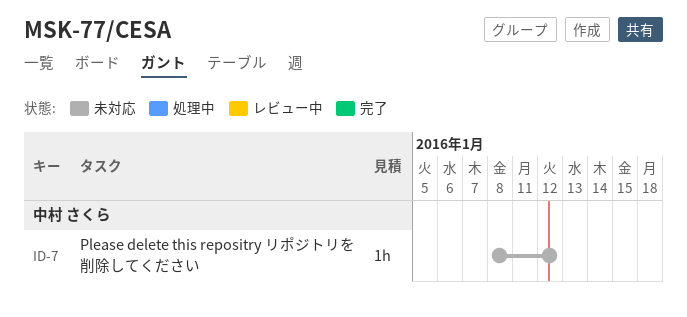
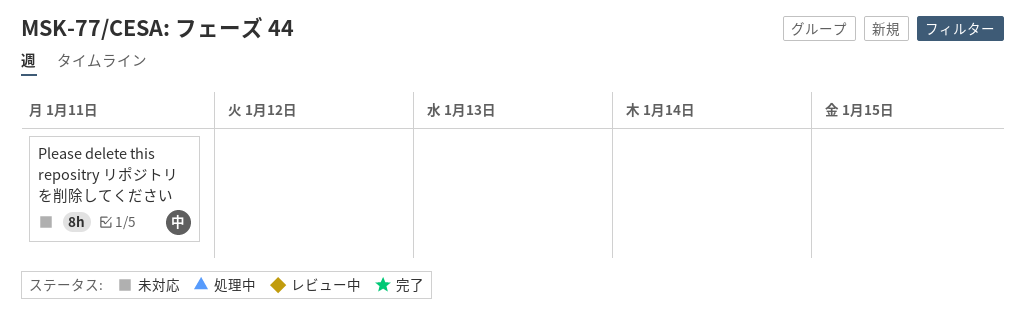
Please delete this repositry リポジトリを削除してください, estimate: 1h -> 8h
Please delete this repositry リポジトリを削除してください, due: Jan 12 -> Jan 11

